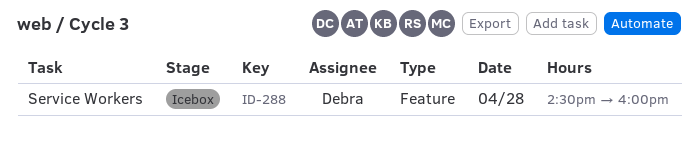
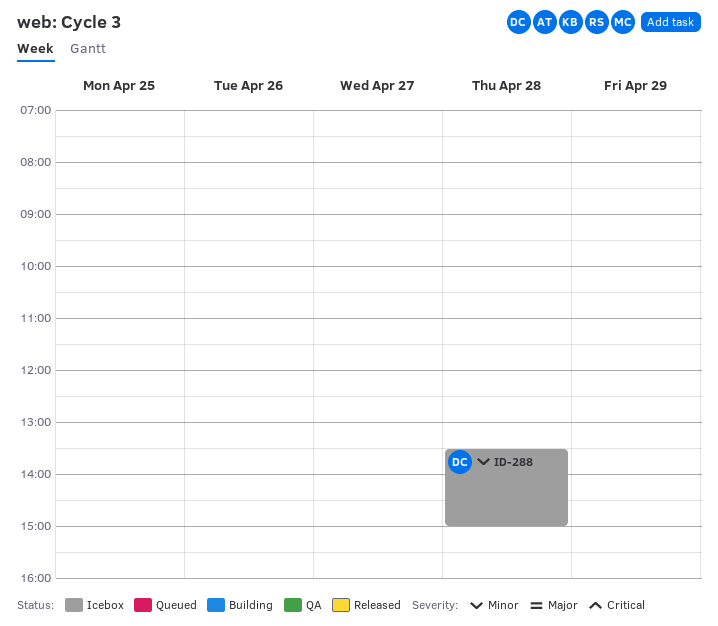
ID-288, begins: 14:30 -> 13:30
ID-288, ends: 16:00 -> 15:00

